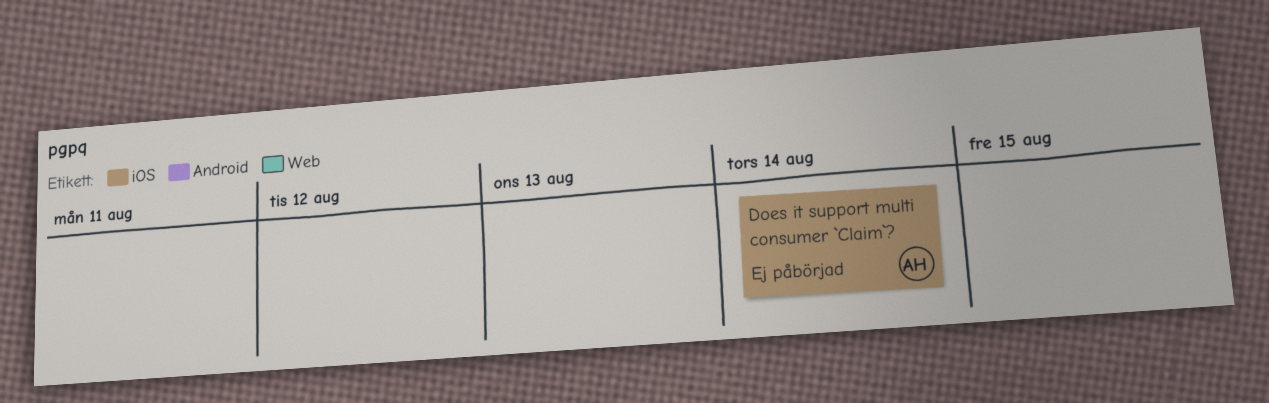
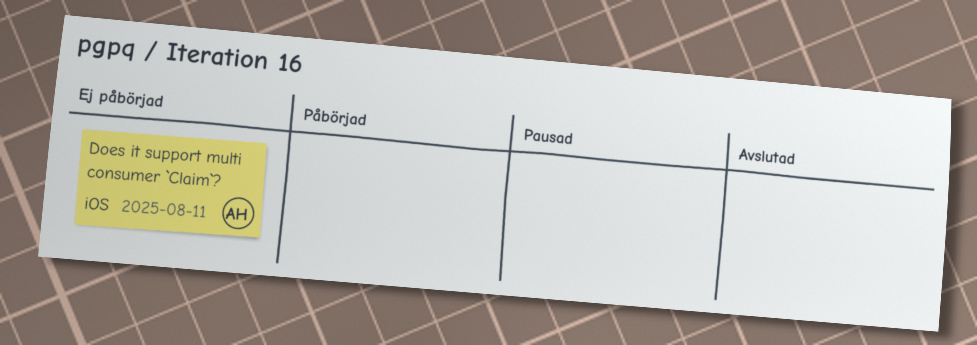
Does it support multi consumer `Claim`?, due: Aug 14 -> Aug 11

